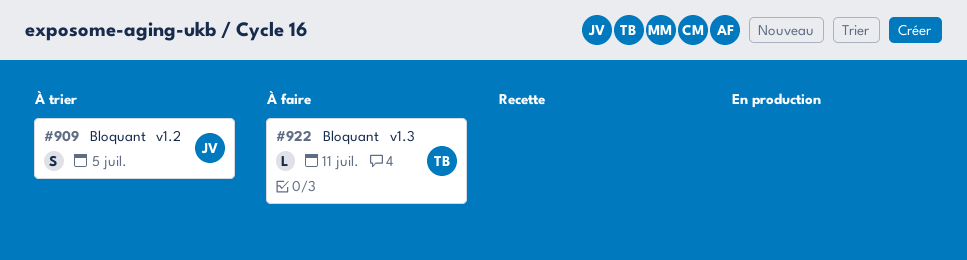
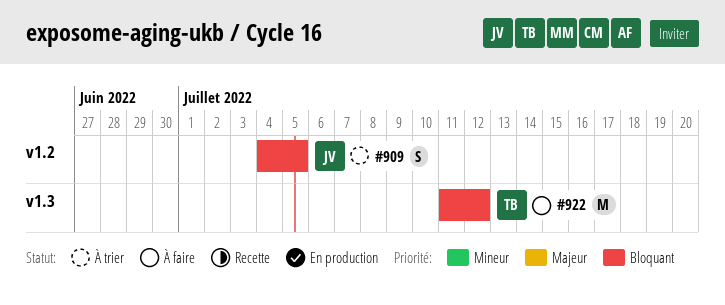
#922, estimate: L -> M
#922, due: Jul 11 -> Jul 12

